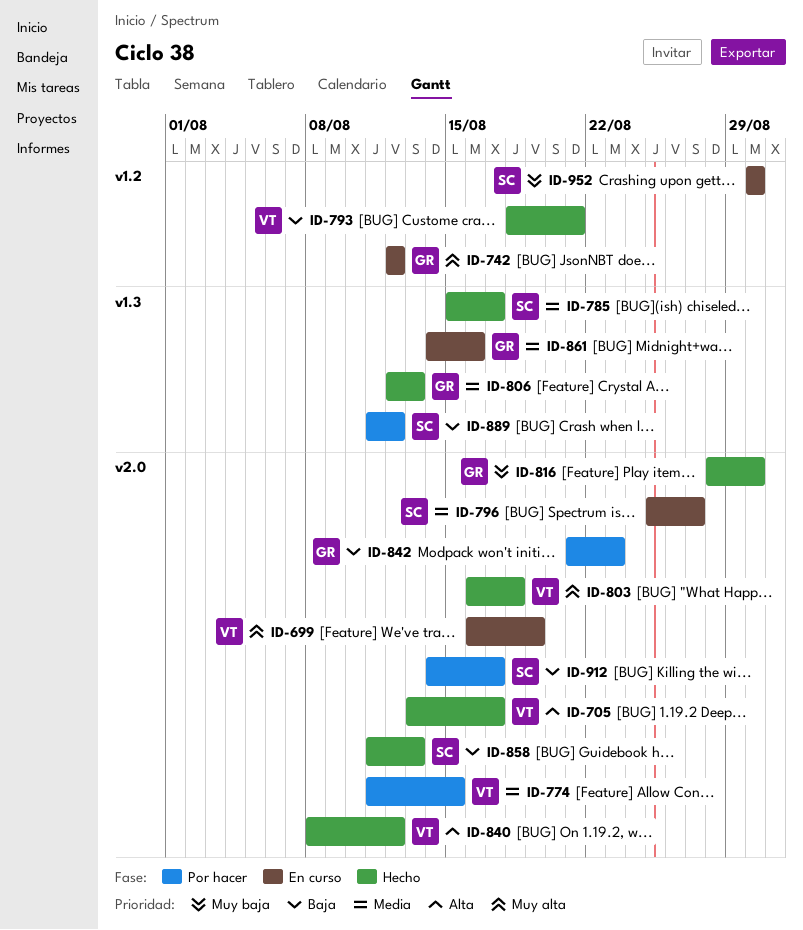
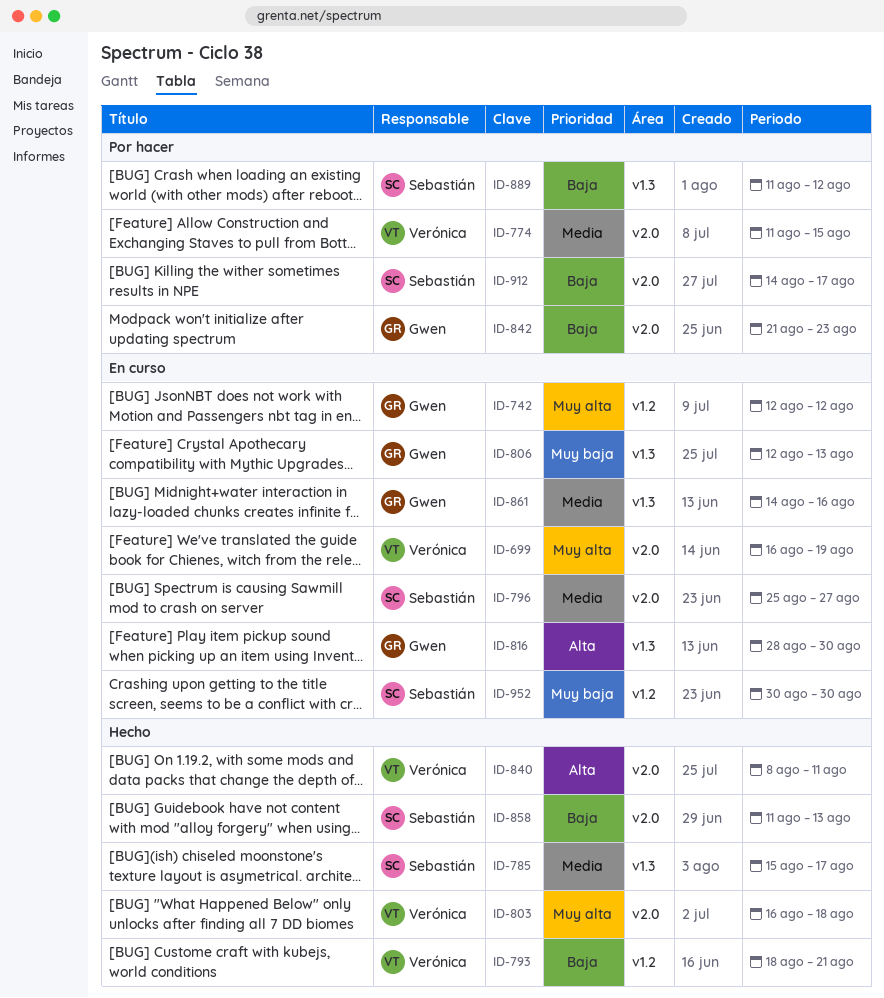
ID-705: present -> none
ID-806, status: Hecho -> En curso
ID-806, priority: Media -> Muy baja
ID-816, status: Hecho -> En curso
ID-816, priority: Muy baja -> Alta
ID-816, label: v2.0 -> v1.3
ID-840, due: Aug 12 -> Aug 11

